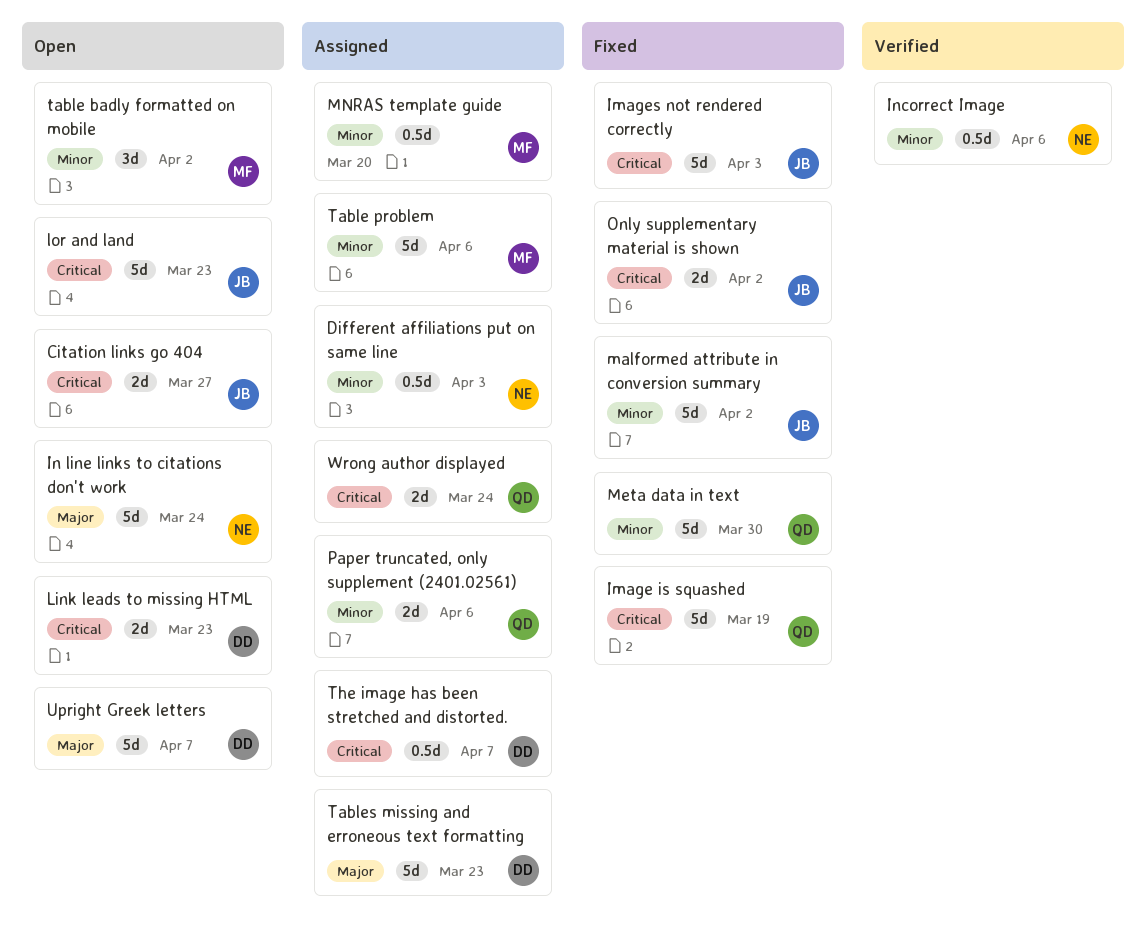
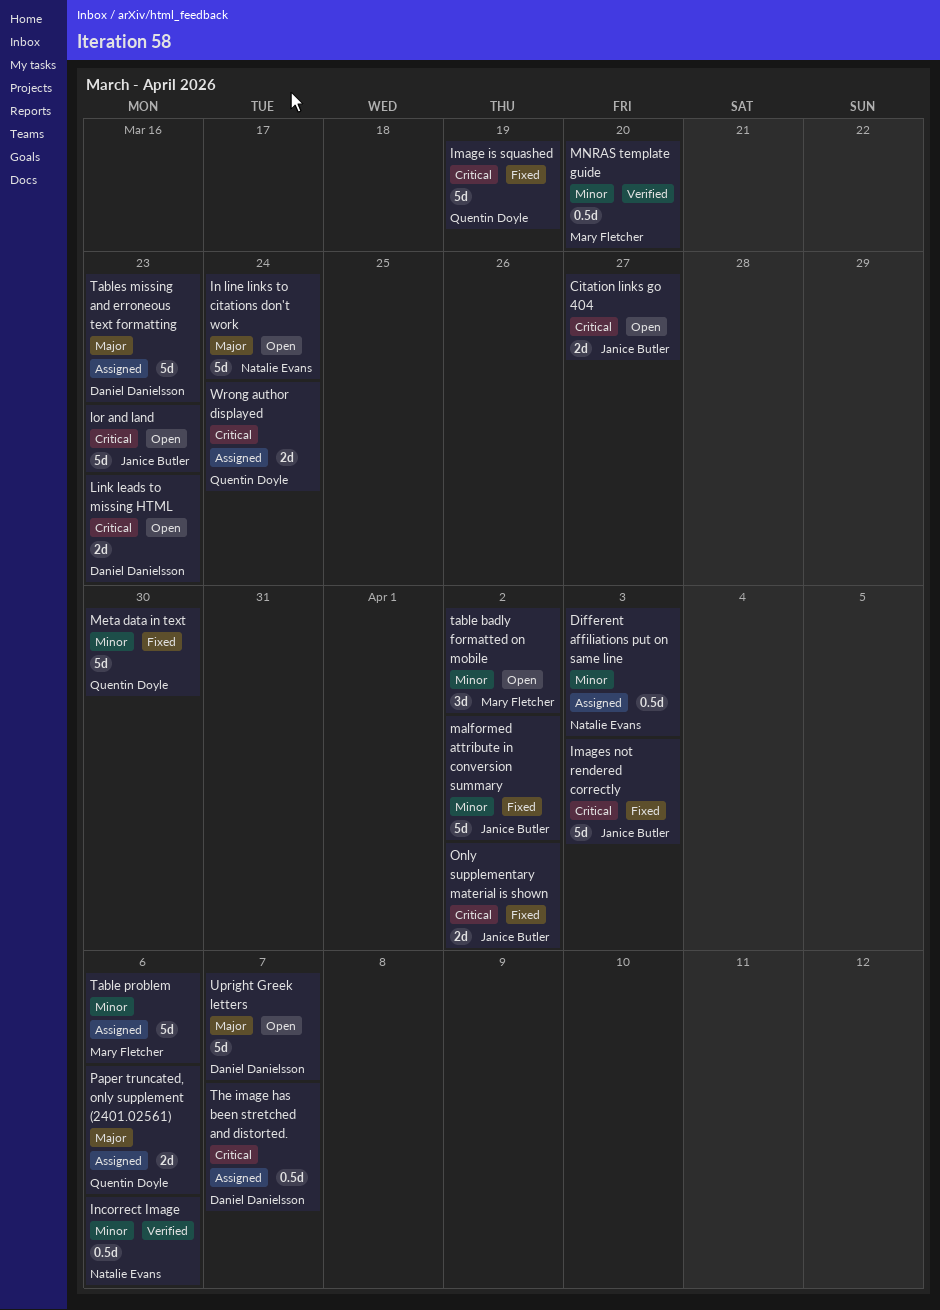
MNRAS template guide, status: Assigned -> Verified
Paper truncated, only supplement (2401.02561), priority: Minor -> Major

